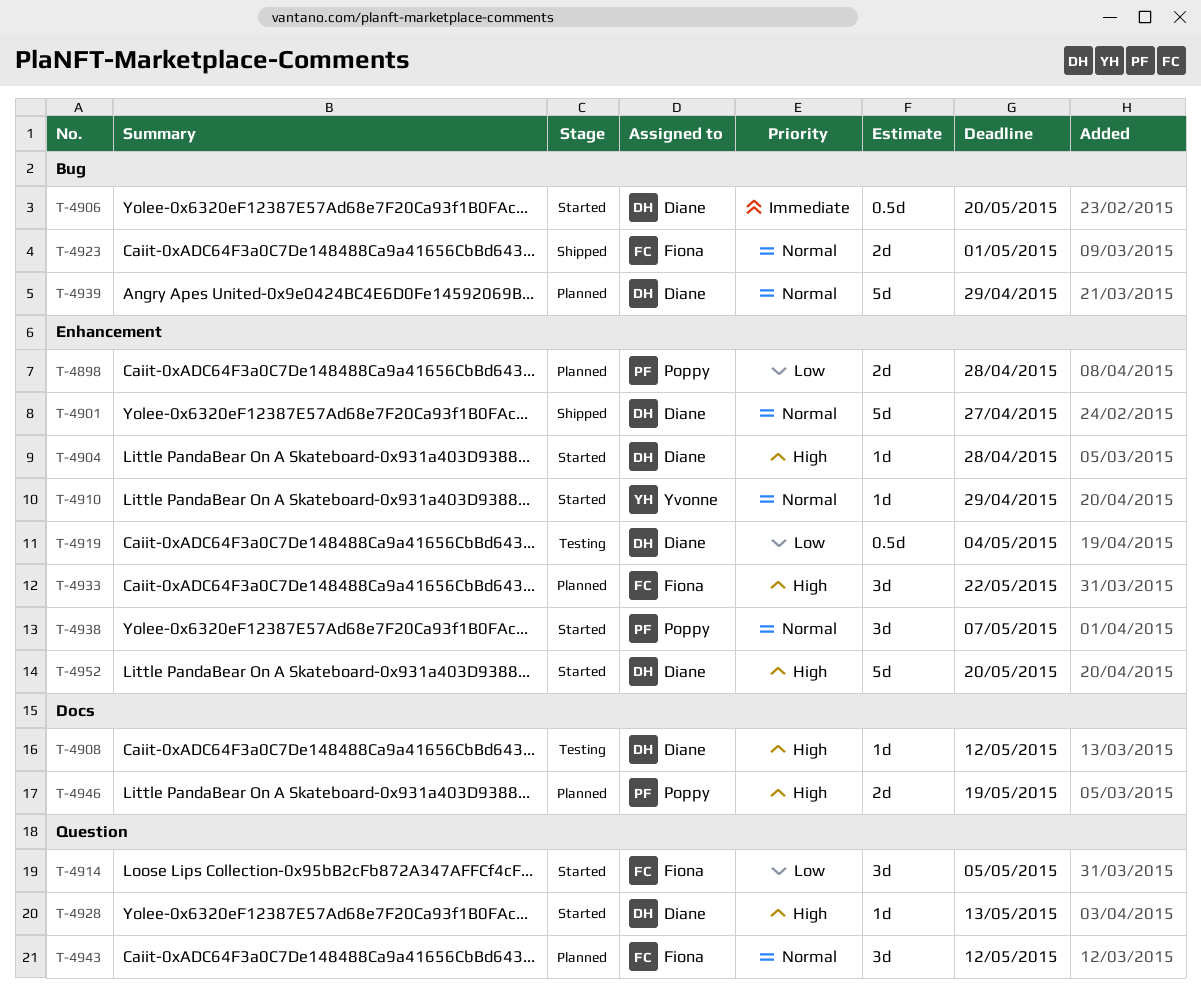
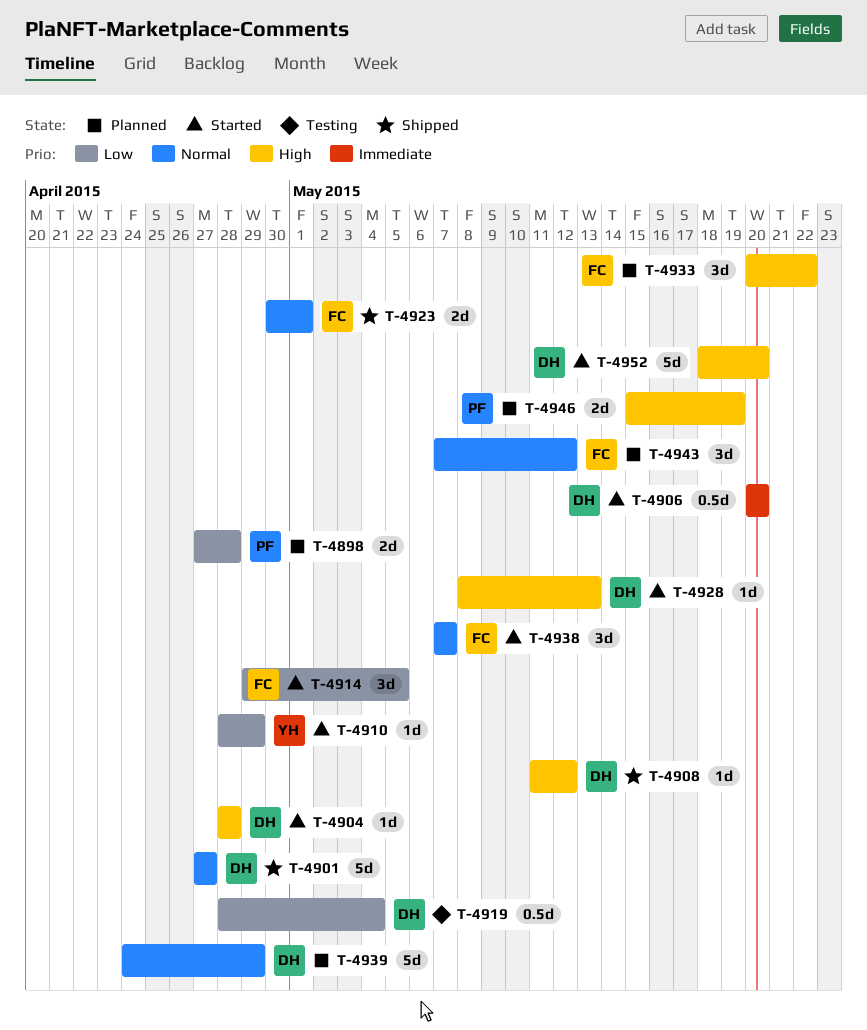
T-4908, status: Testing -> Shipped
T-4910, priority: Normal -> Low
T-4938, owner: Poppy -> Fiona

